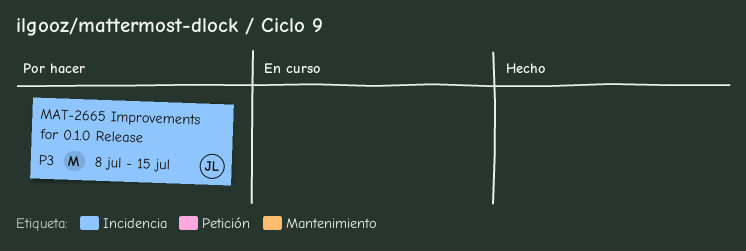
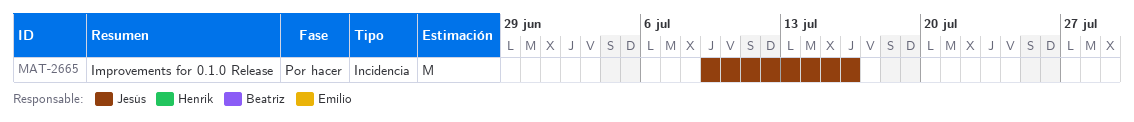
MAT-2665, start: Jul 8 -> Jul 9
MAT-2665, due: Jul 15 -> Jul 16

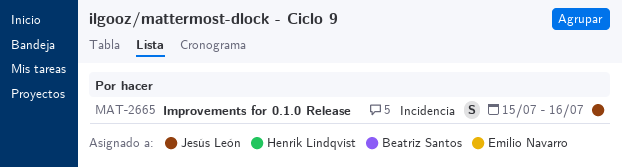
MAT-2665, estimate: M -> S
MAT-2665, start: Jul 9 -> Jul 15

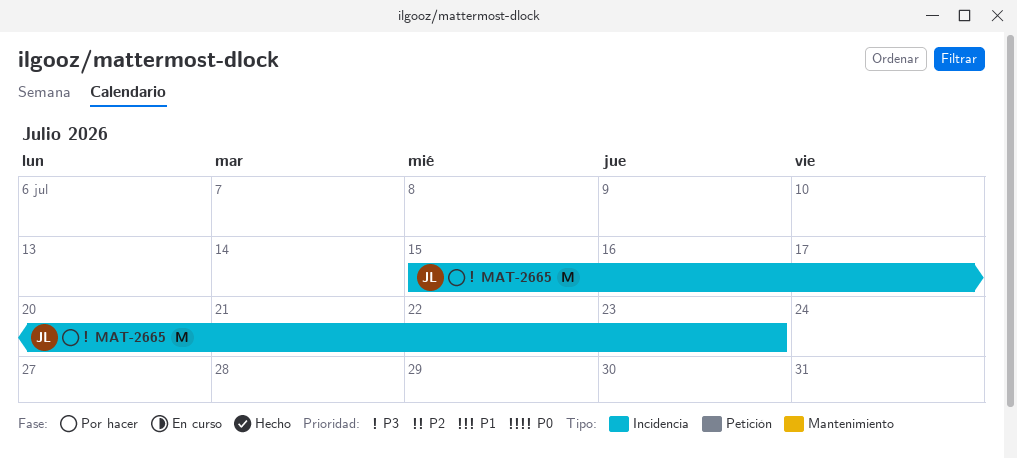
MAT-2665, estimate: S -> M
MAT-2665, due: Jul 16 -> Jul 23

